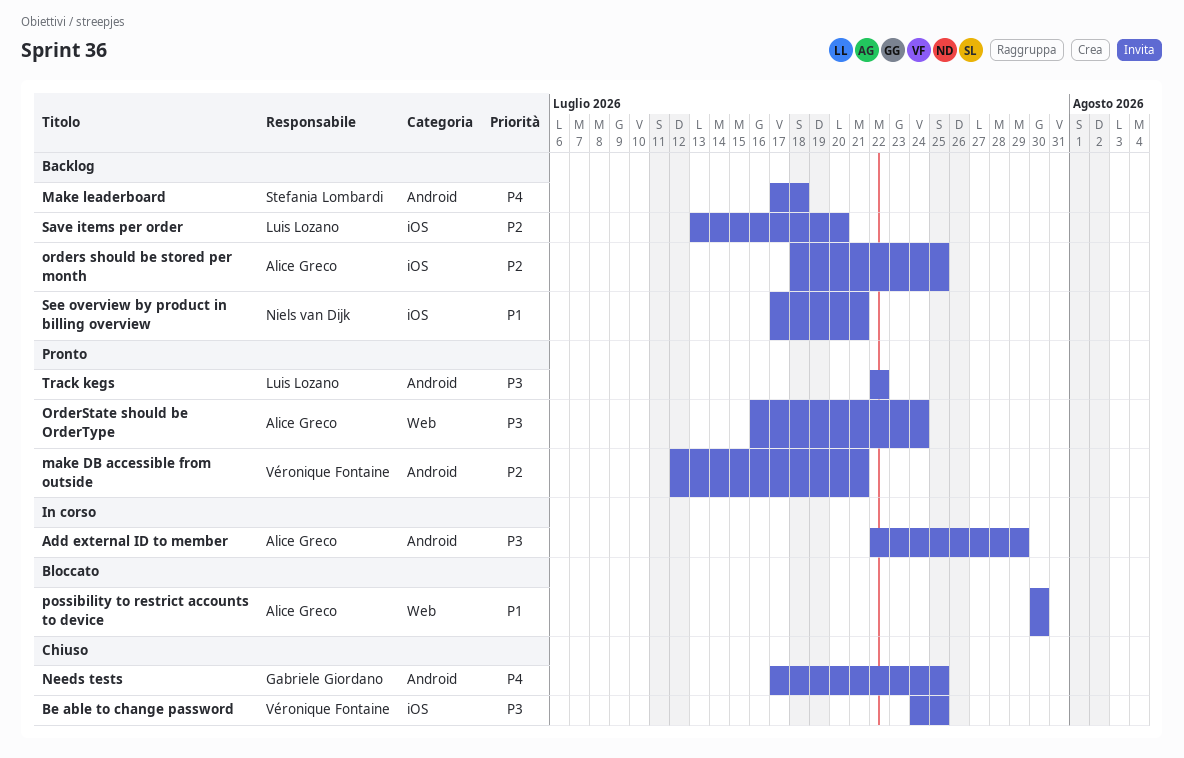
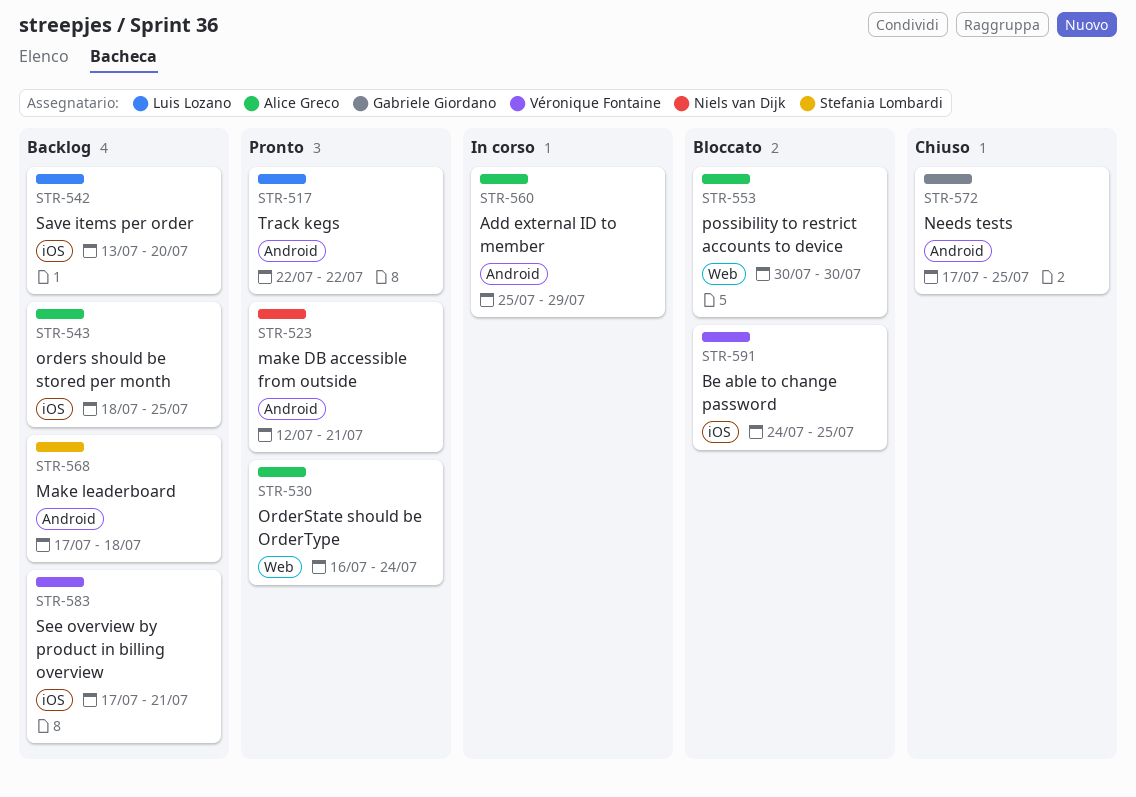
Add external ID to member, start: Jul 22 -> Jul 25
Be able to change password, status: Chiuso -> Bloccato
make DB accessible from outside, owner: Véronique Fontaine -> Niels van Dijk
See overview by product in billing overview, owner: Niels van Dijk -> Véronique Fontaine

